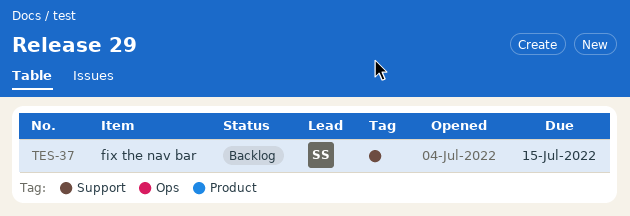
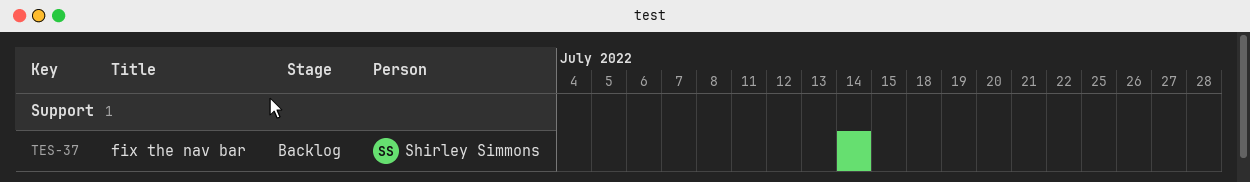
TES-37, due: Jul 15 -> Jul 14

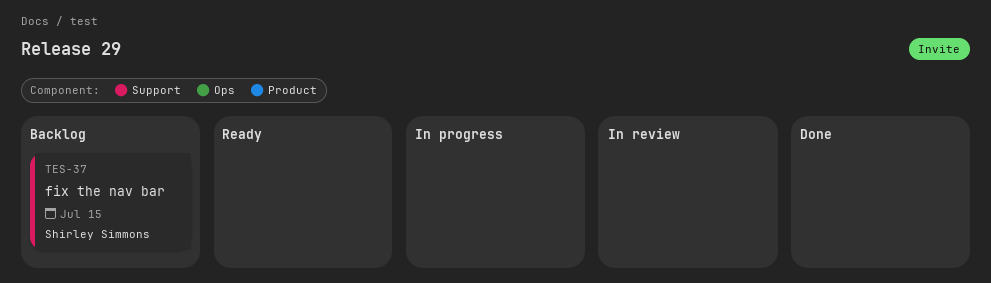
TES-37, due: Jul 14 -> Jul 15

